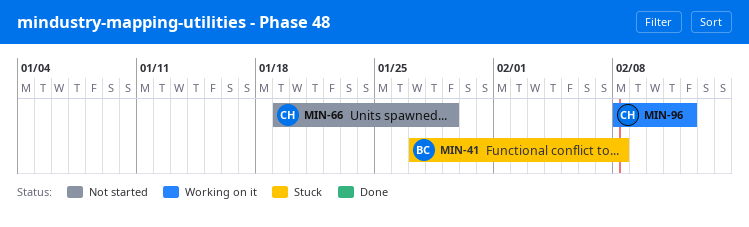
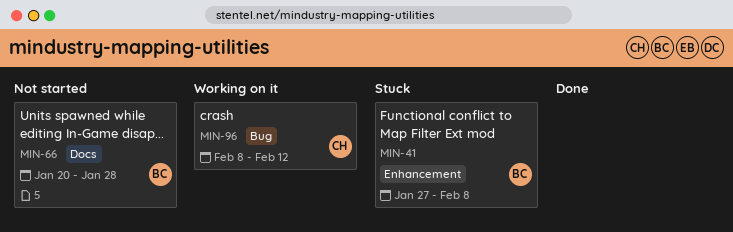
MIN-66, owner: CH -> BC
MIN-66, start: Jan 19 -> Jan 20
MIN-66, due: Jan 29 -> Jan 28

